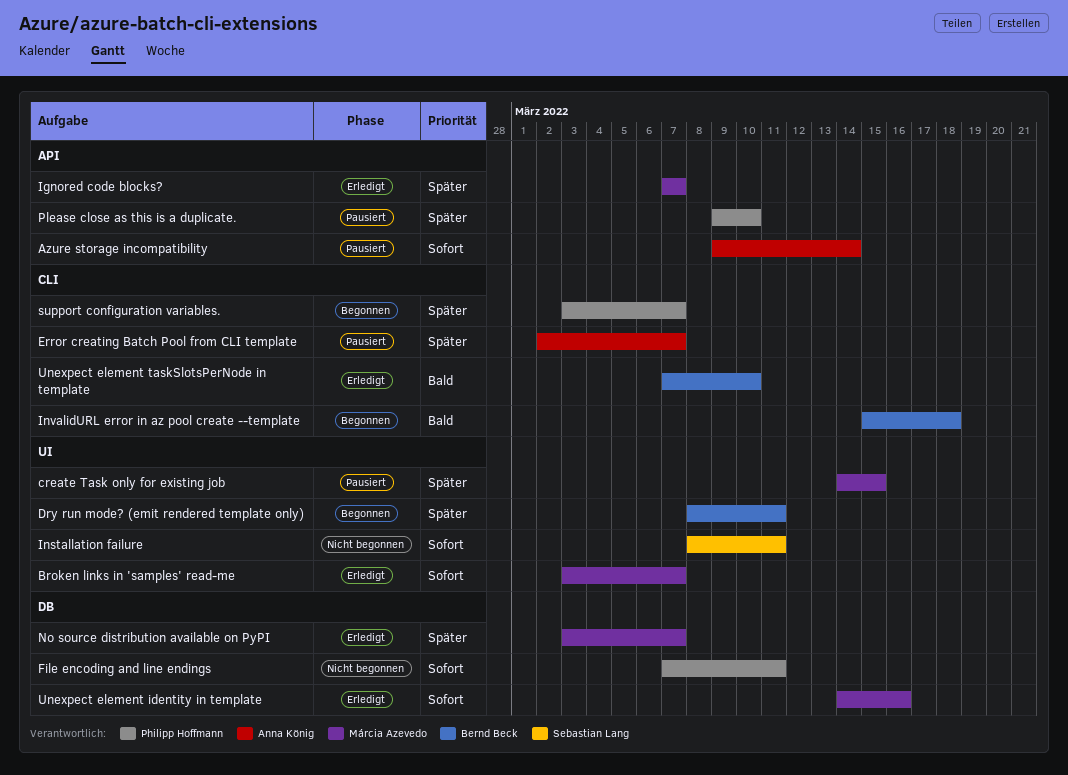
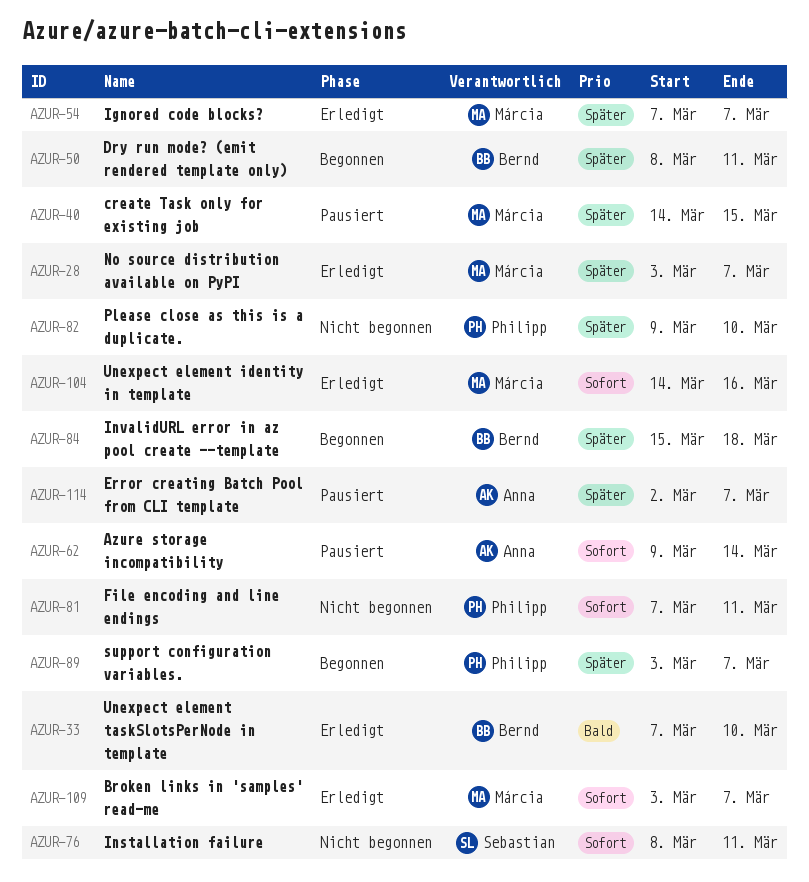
InvalidURL error in az pool create --template, priority: Bald -> Später
Please close as this is a duplicate., status: Pausiert -> Nicht begonnen

